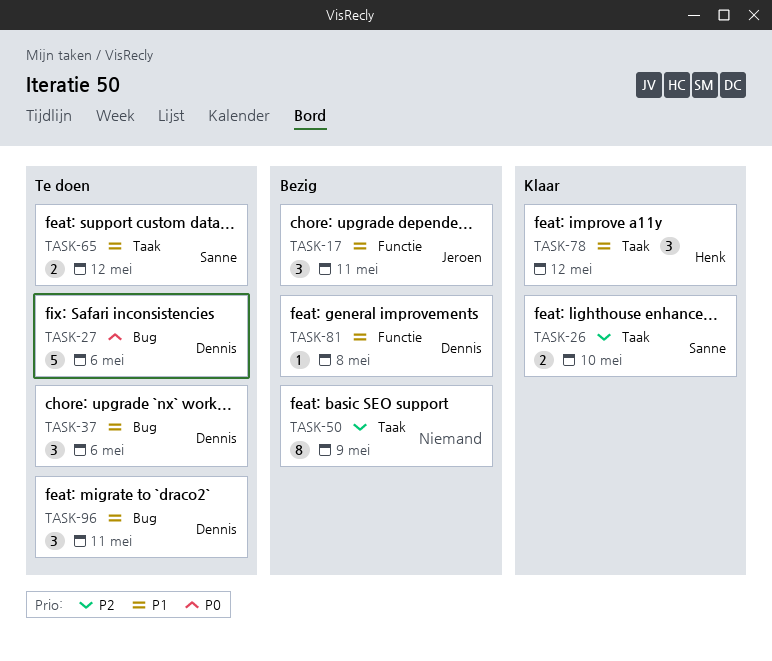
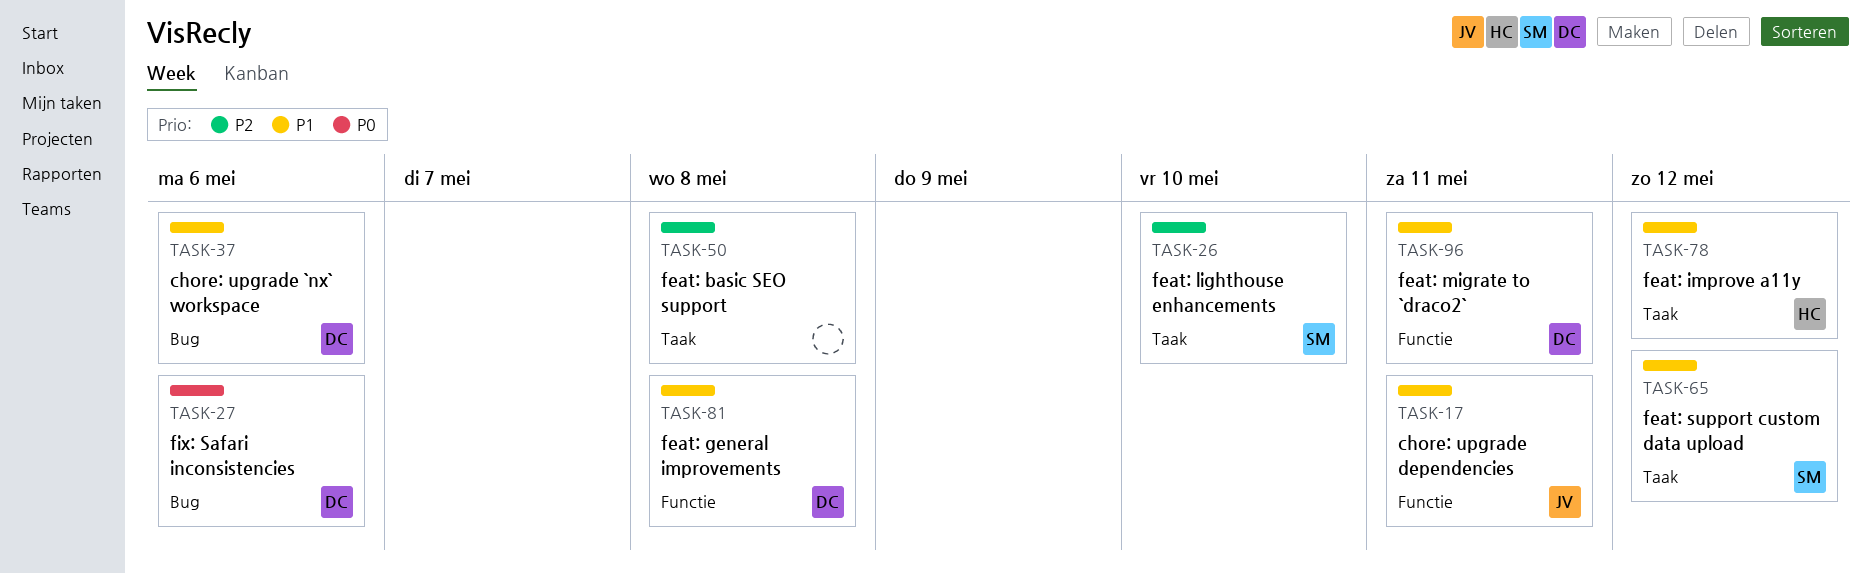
TASK-50, due: May 9 -> May 8
TASK-96, label: Bug -> Functie

